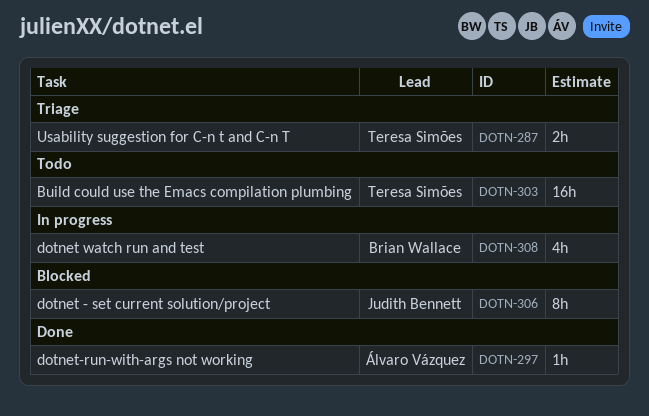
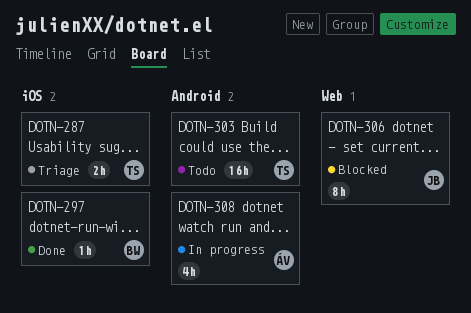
DOTN-297, owner: Álvaro Vázquez -> Brian Wallace
DOTN-308, owner: Brian Wallace -> Álvaro Vázquez

